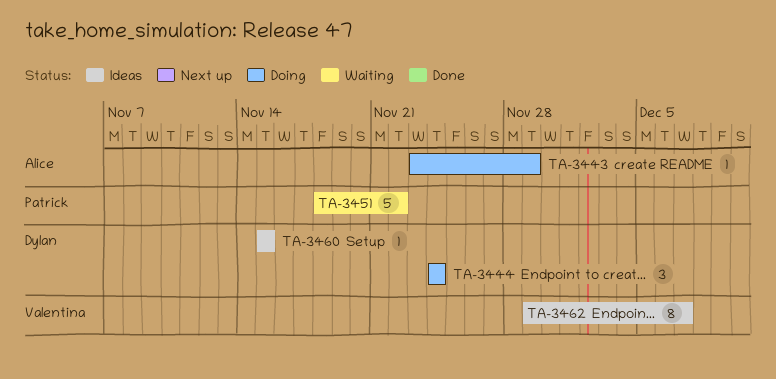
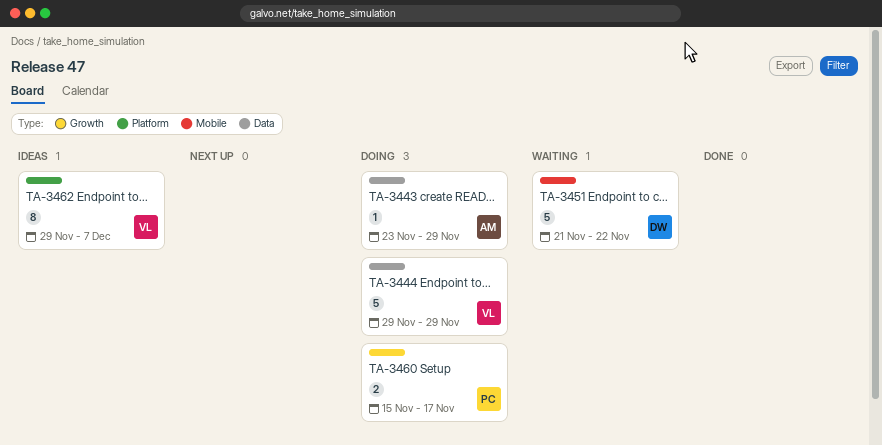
TA-3444, owner: Dylan -> Valentina
TA-3444, estimate: 3 -> 5
TA-3444, start: Nov 24 -> Nov 29
TA-3444, due: Nov 24 -> Nov 29
TA-3451, owner: Patrick -> Dylan
TA-3451, start: Nov 18 -> Nov 21
TA-3460, status: Ideas -> Doing
TA-3460, owner: Dylan -> Patrick
TA-3460, estimate: 1 -> 2
TA-3460, due: Nov 15 -> Nov 17

